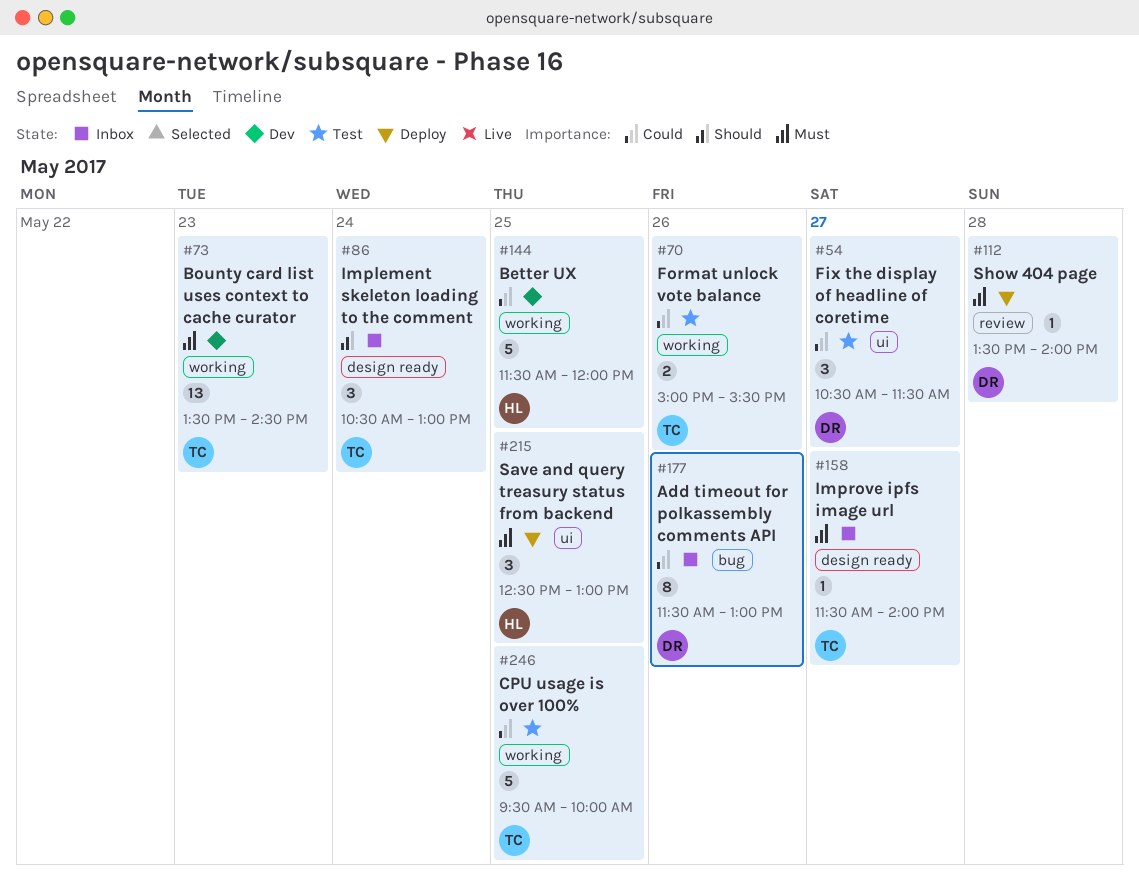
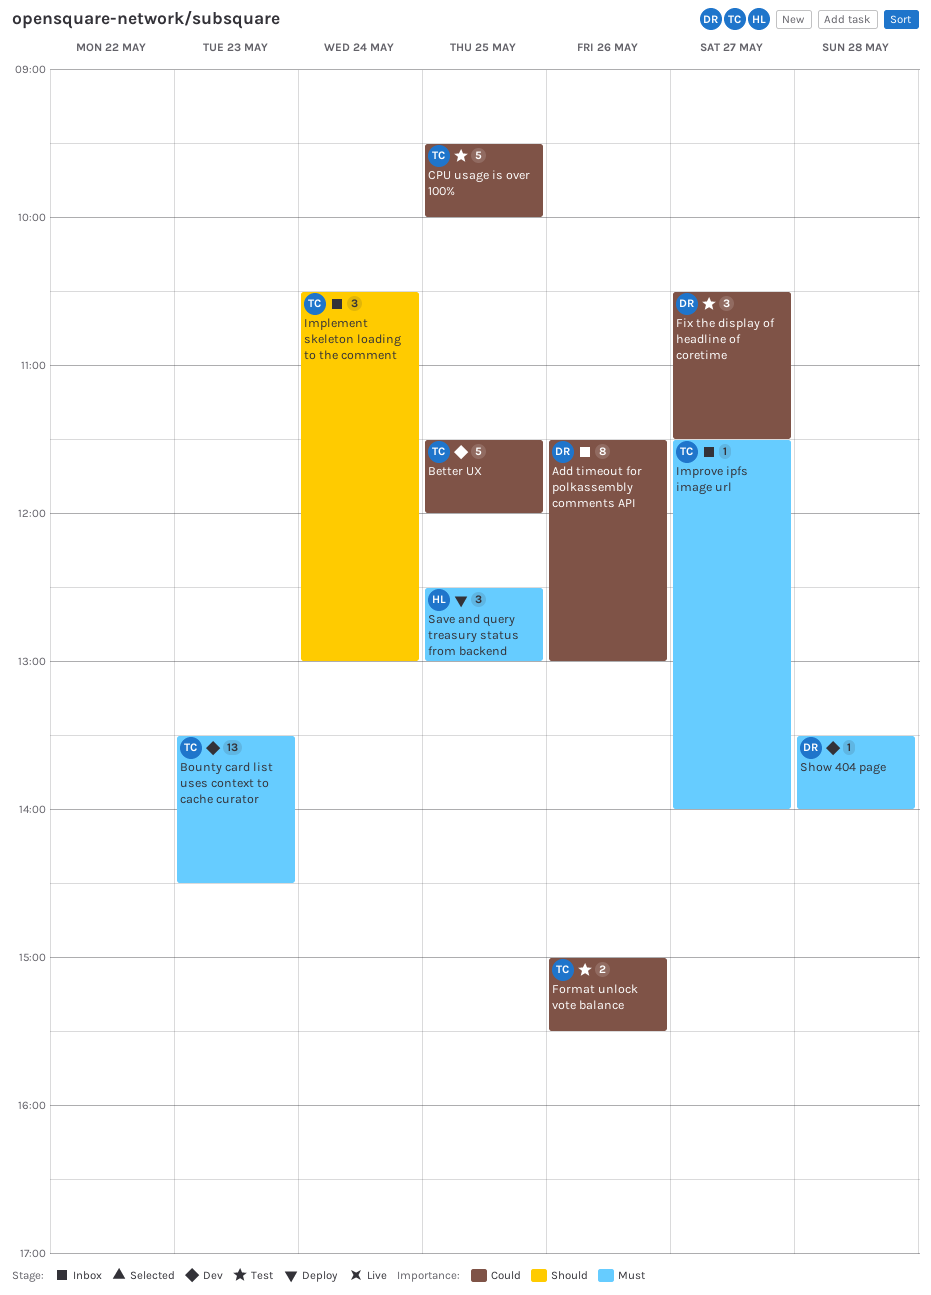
Better UX, owner: HL -> TC
Show 404 page, status: Deploy -> Dev

